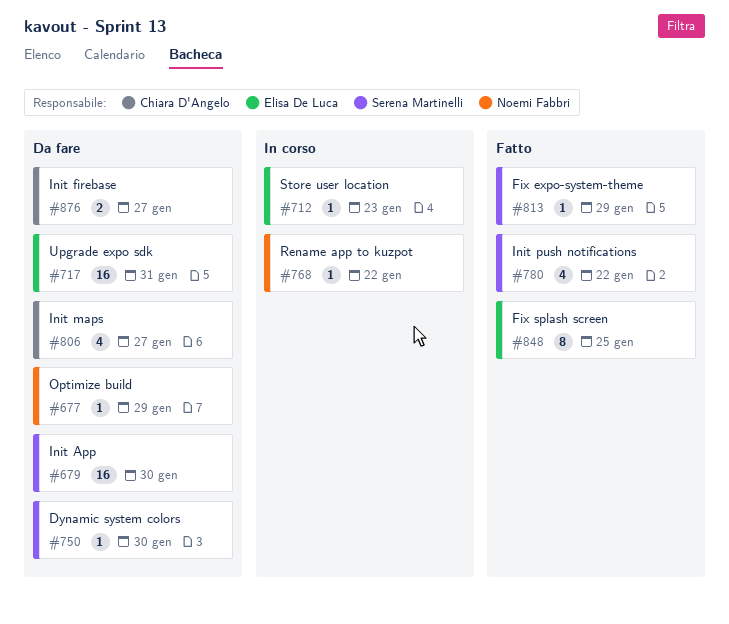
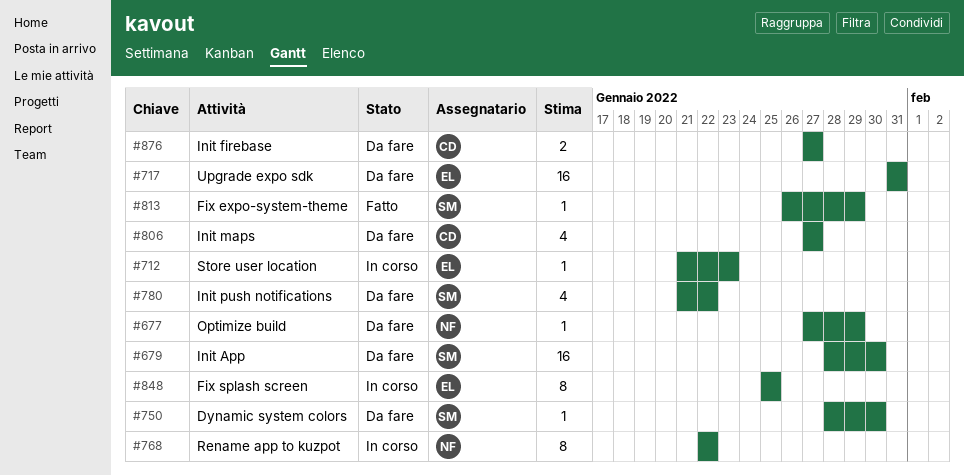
#768, estimate: 1 -> 8
#780, status: Fatto -> Da fare
#848, status: Fatto -> In corso

